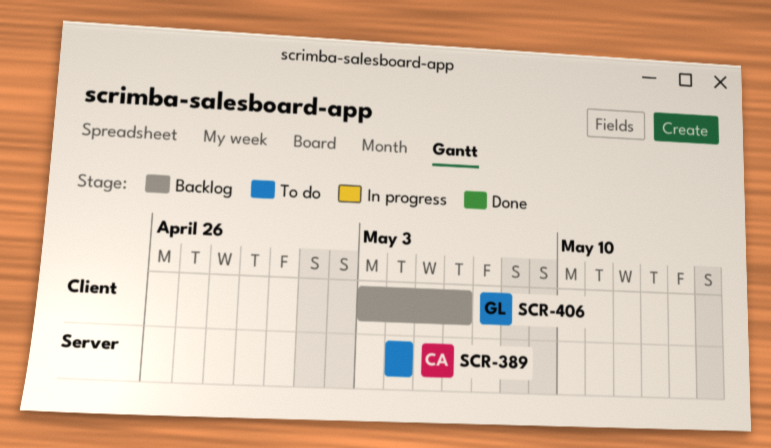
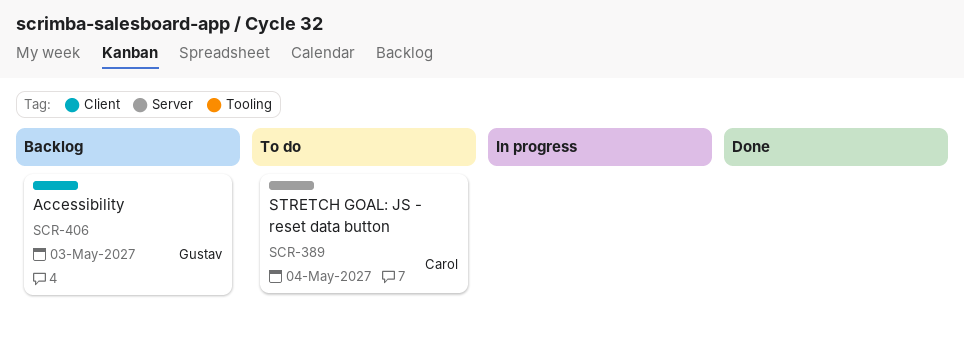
SCR-406, due: May 6 -> May 3

